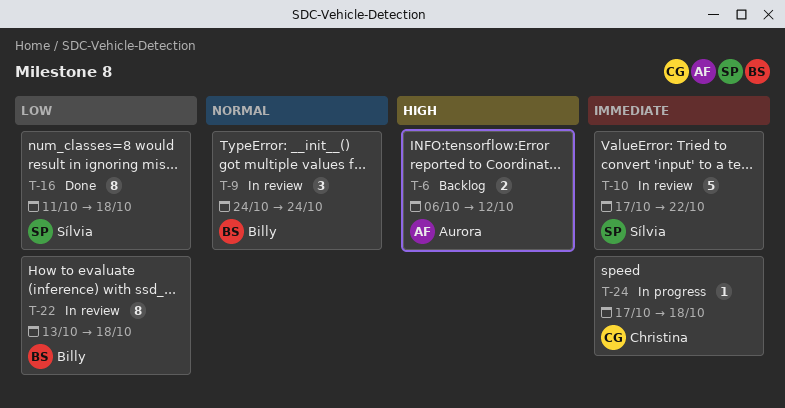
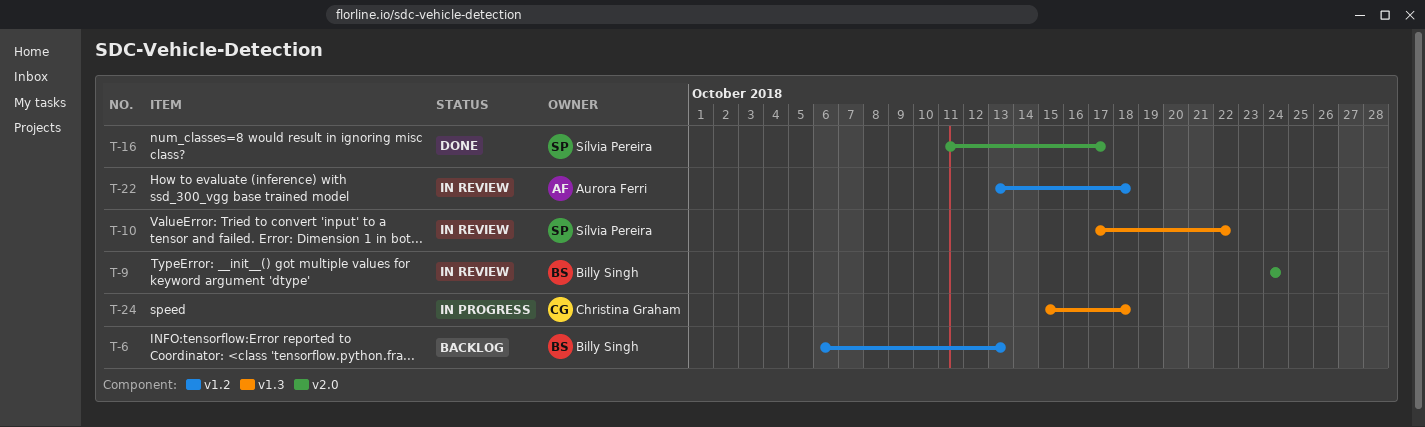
T-6, owner: Aurora Ferri -> Billy Singh
T-6, due: Oct 12 -> Oct 13
T-16, due: Oct 18 -> Oct 17
T-22, owner: Billy Singh -> Aurora Ferri
T-24, start: Oct 17 -> Oct 15

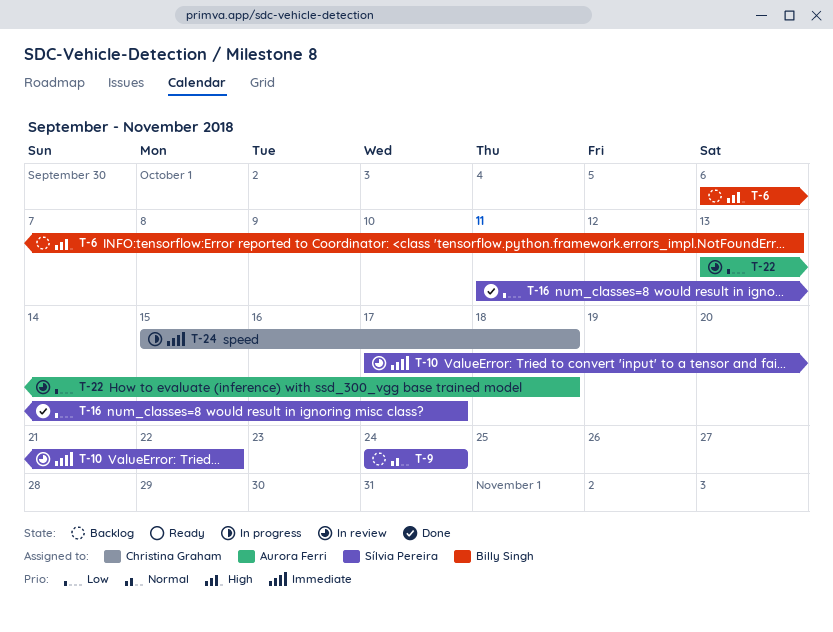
T-9, status: In review -> Backlog
T-9, owner: Billy Singh -> Sílvia Pereira

